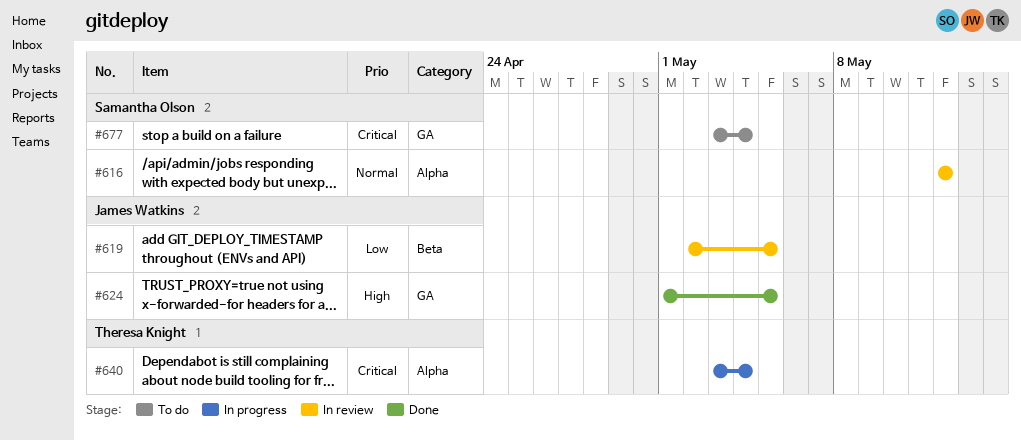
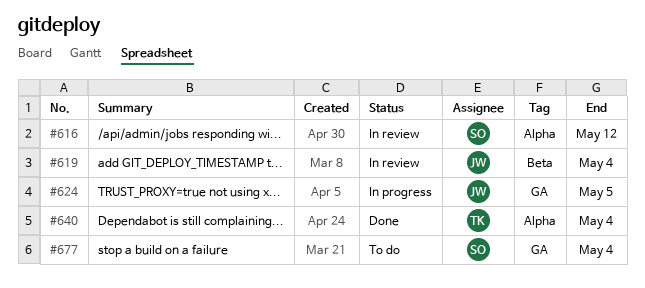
#619, due: May 5 -> May 4
#624, status: Done -> In progress
#640, status: In progress -> Done

